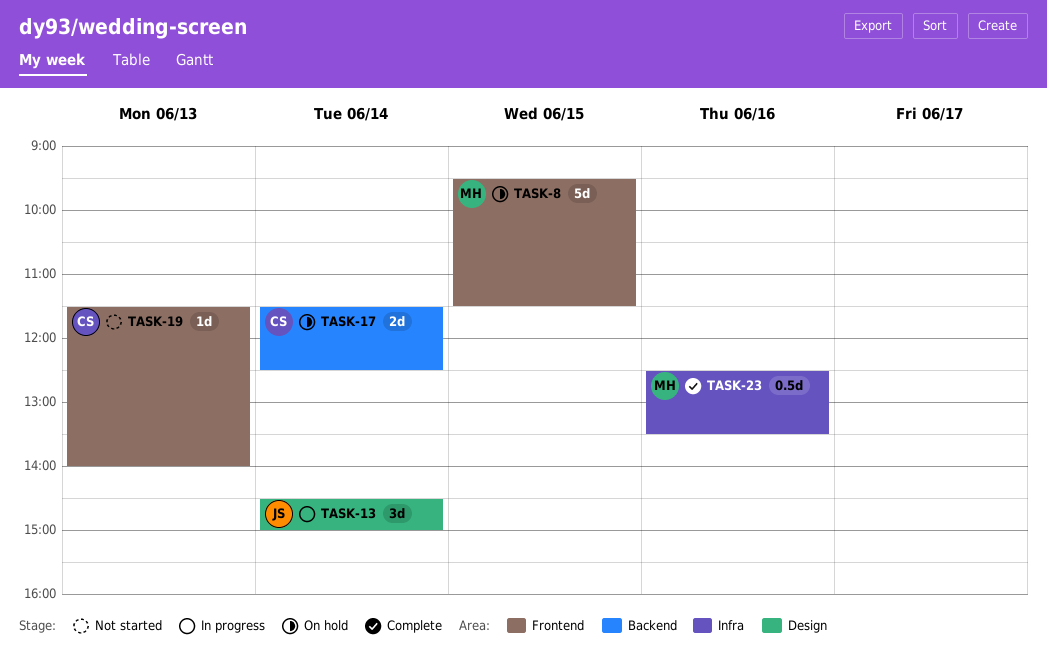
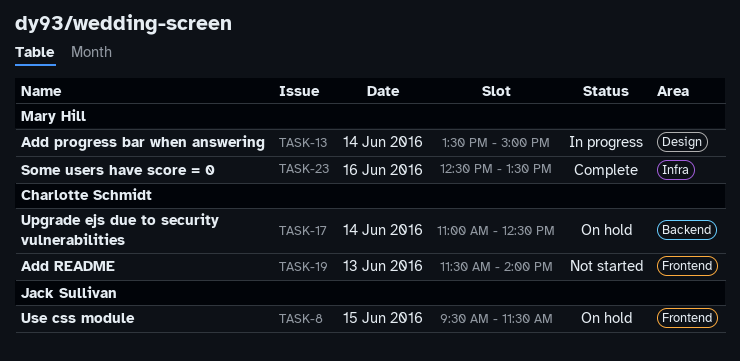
TASK-8, owner: Mary Hill -> Jack Sullivan
TASK-13, owner: Jack Sullivan -> Mary Hill
TASK-13, begins: 14:30 -> 13:30
TASK-17, begins: 11:30 -> 11:00

